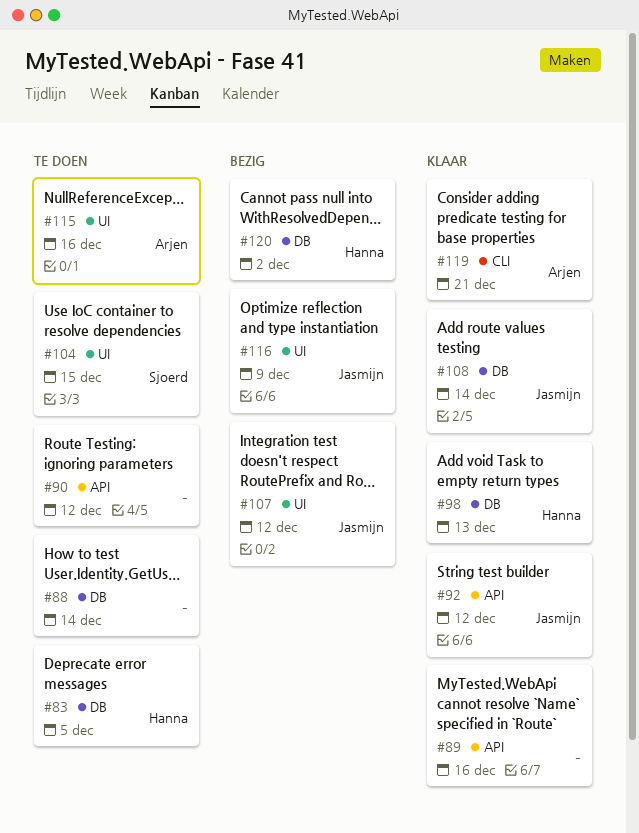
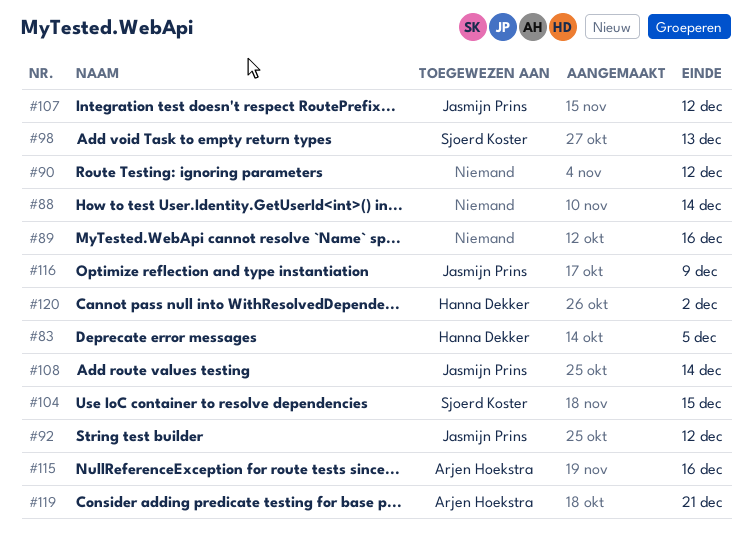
#98, owner: Hanna Dekker -> Sjoerd Koster

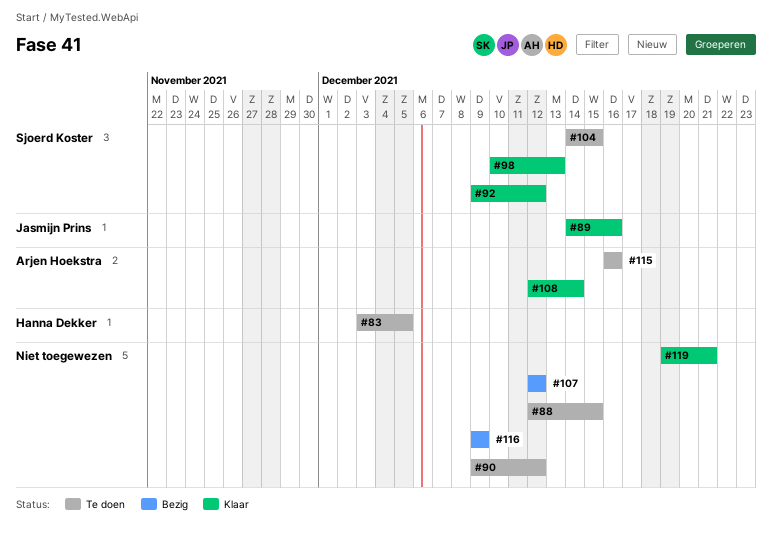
#88, due: Dec 14 -> Dec 15
#89, owner: none -> Jasmijn Prins
#92, owner: Jasmijn Prins -> Sjoerd Koster
#107, owner: Jasmijn Prins -> none
#108, owner: Jasmijn Prins -> Arjen Hoekstra
#116, owner: Jasmijn Prins -> none
#119, owner: Arjen Hoekstra -> none
#120: present -> none

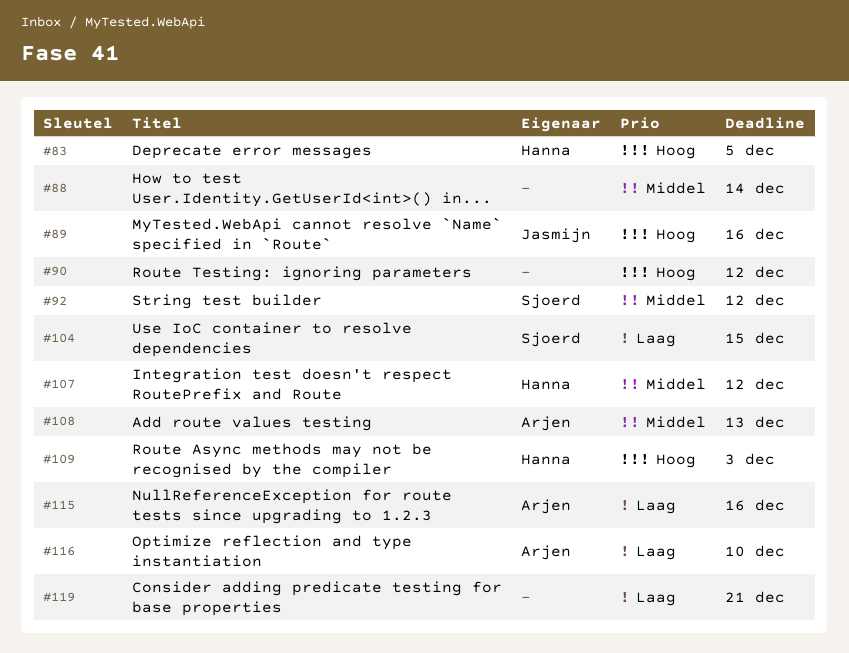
#88, due: Dec 15 -> Dec 14
#98: present -> none
#107, owner: none -> Hanna Dekker
#108, due: Dec 14 -> Dec 13
#109: none -> present
#116, owner: none -> Arjen Hoekstra
#116, due: Dec 9 -> Dec 10

